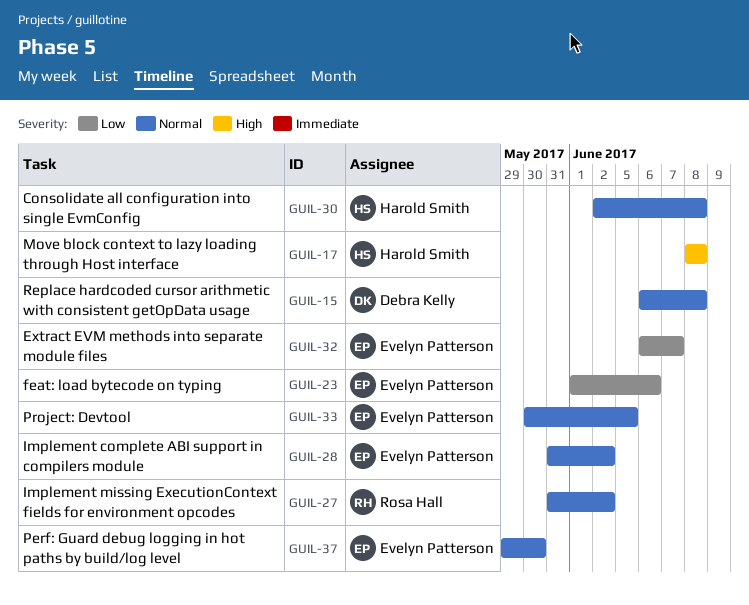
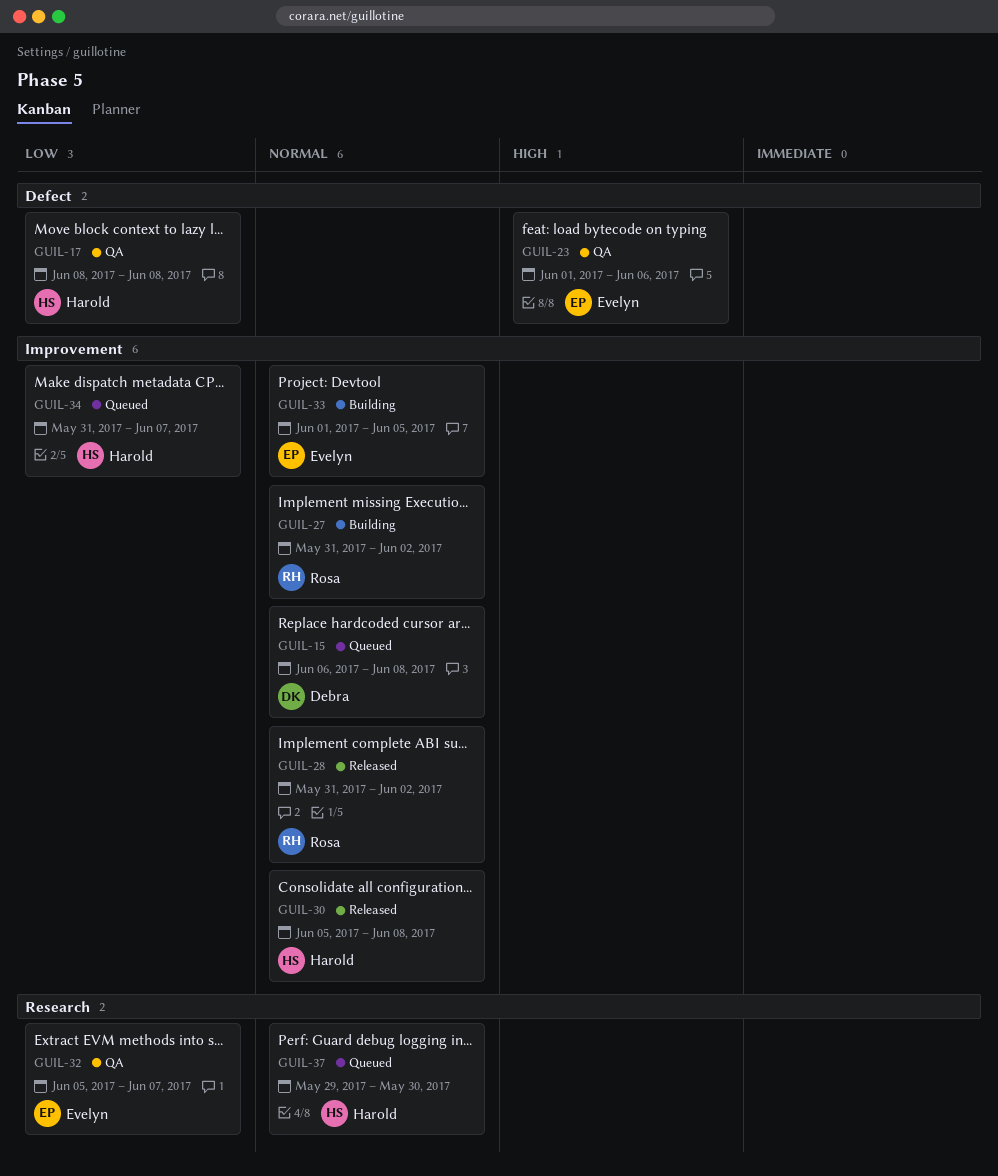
GUIL-17, priority: High -> Low
GUIL-23, priority: Low -> High
GUIL-28, owner: Evelyn Patterson -> Rosa Hall
GUIL-30, start: Jun 2 -> Jun 5
GUIL-32, start: Jun 6 -> Jun 5
GUIL-33, start: May 30 -> Jun 1
GUIL-34: none -> present
GUIL-37, owner: Evelyn Patterson -> Harold Smith

